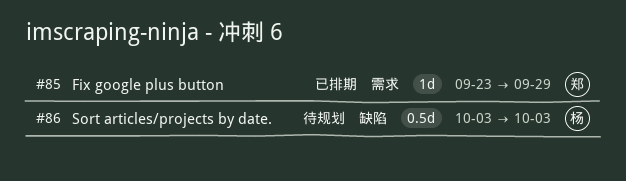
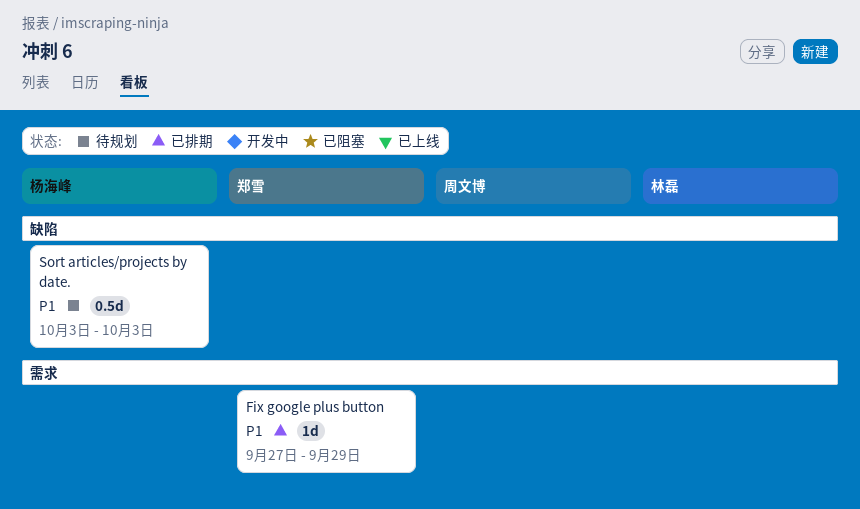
Fix google plus button, start: Sep 23 -> Sep 27

